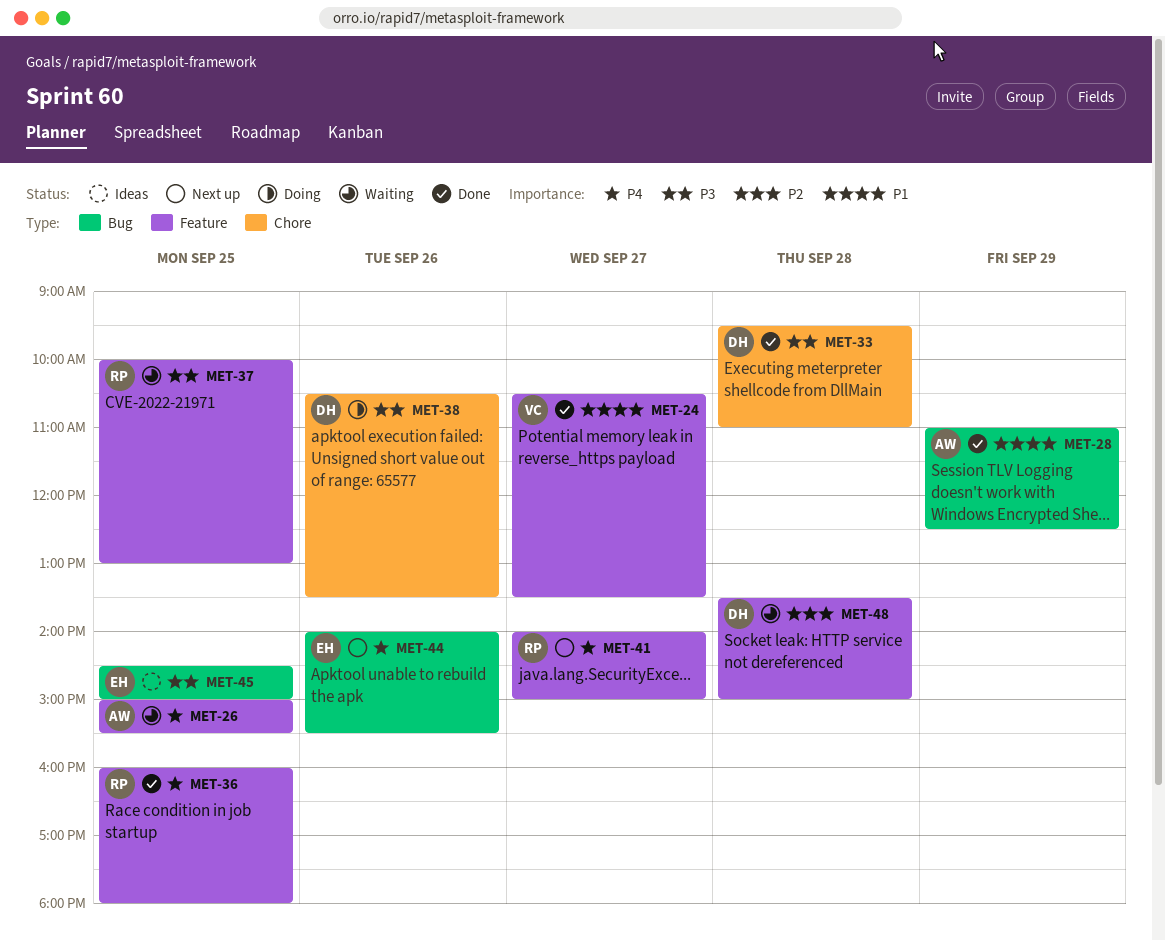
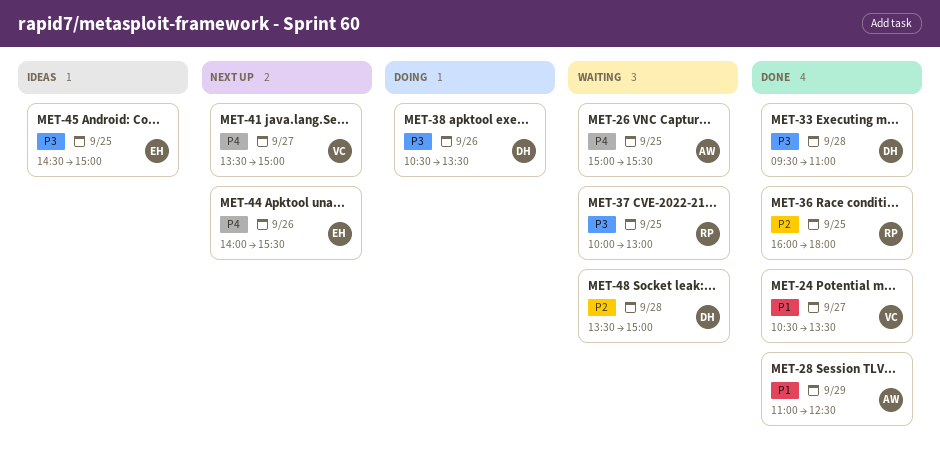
MET-36, priority: P4 -> P2
MET-41, owner: RP -> VC
MET-41, begins: 14:00 -> 13:30

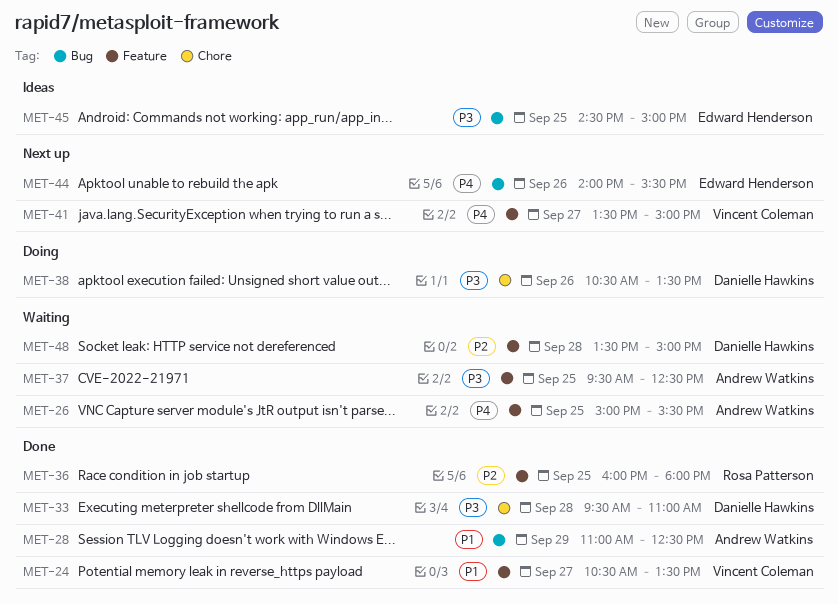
MET-37, owner: Rosa Patterson -> Andrew Watkins
MET-37, begins: 10:00 -> 09:30
MET-37, ends: 13:00 -> 12:30

